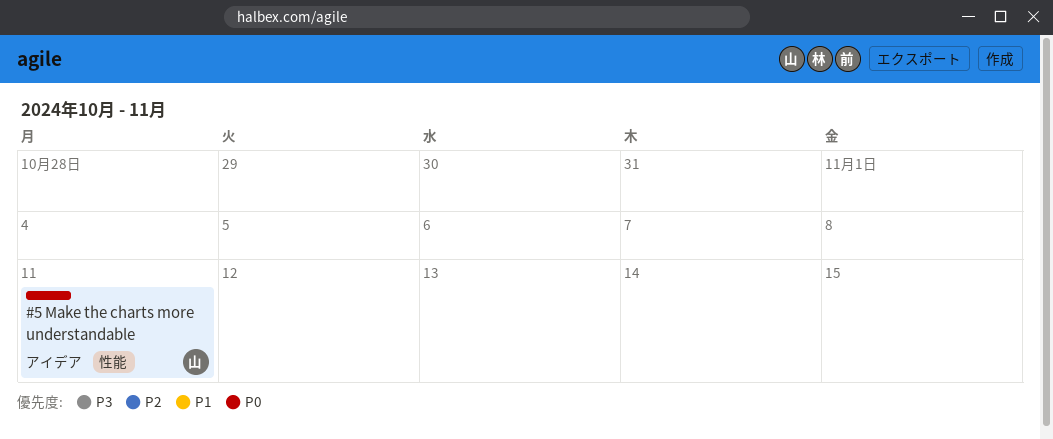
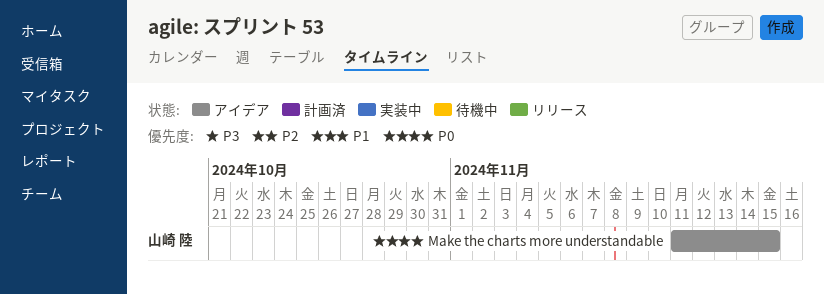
Make the charts more understandable, due: Nov 11 -> Nov 15

